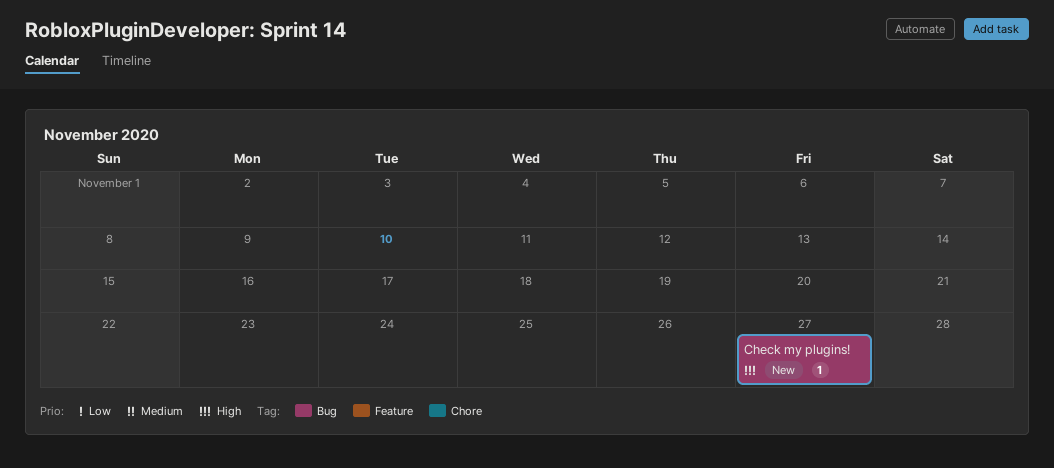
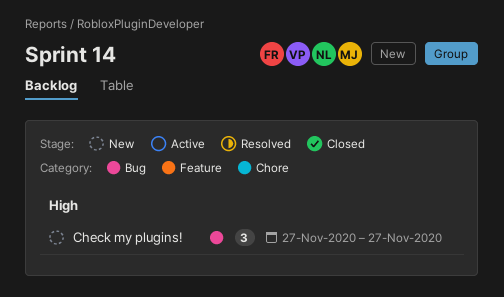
Check my plugins!, estimate: 1 -> 3

